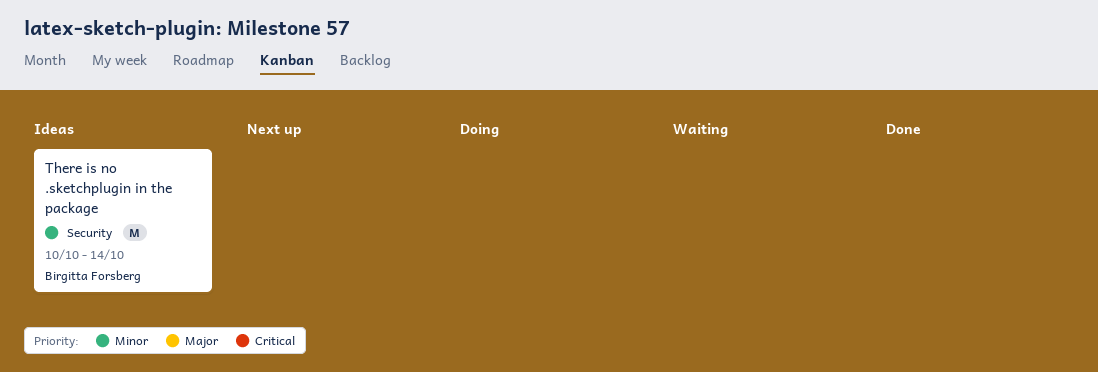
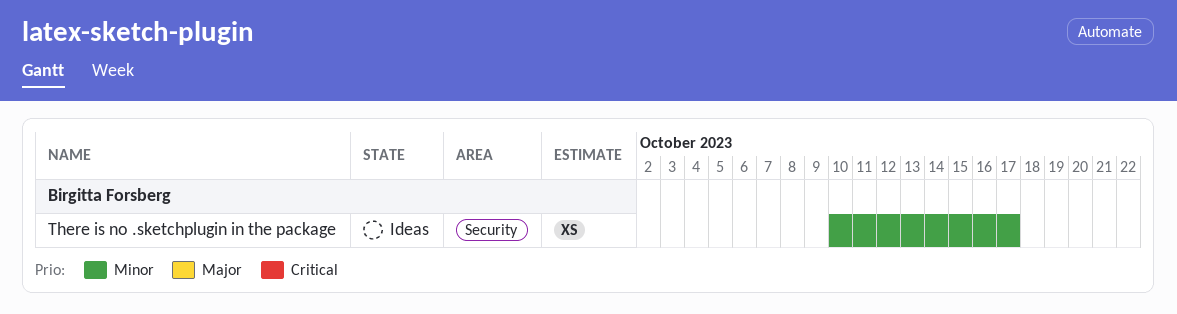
There is no .sketchplugin in the package, estimate: M -> XS
There is no .sketchplugin in the package, due: Oct 14 -> Oct 17

